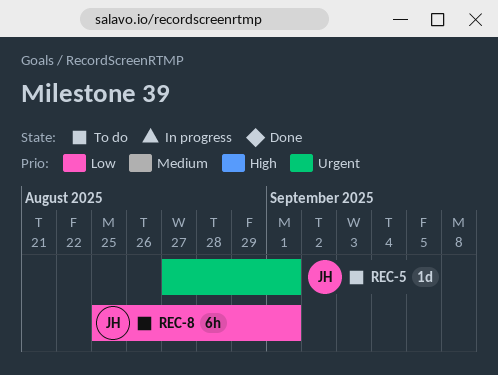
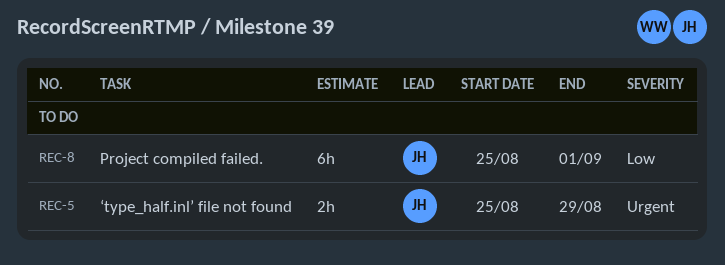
REC-5, estimate: 1d -> 2h
REC-5, start: Aug 27 -> Aug 25
REC-5, due: Sep 1 -> Aug 29

